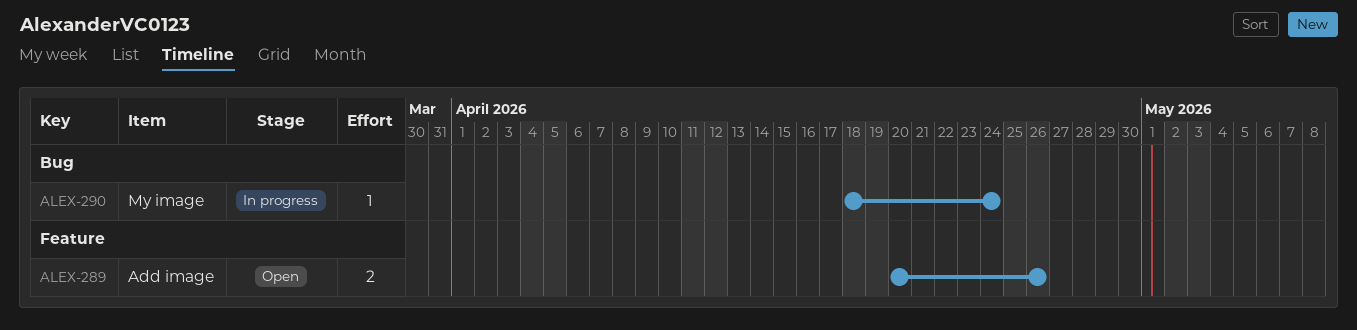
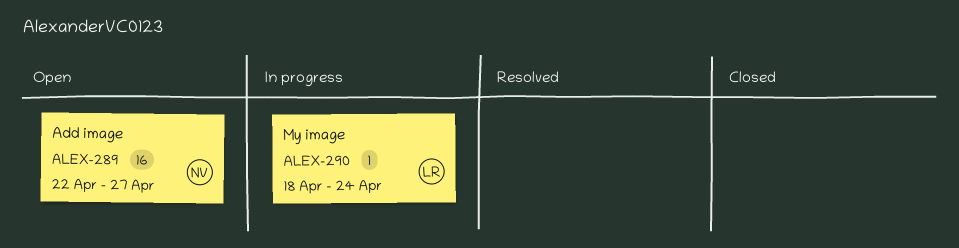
ALEX-289, estimate: 2 -> 16
ALEX-289, start: Apr 20 -> Apr 22
ALEX-289, due: Apr 26 -> Apr 27

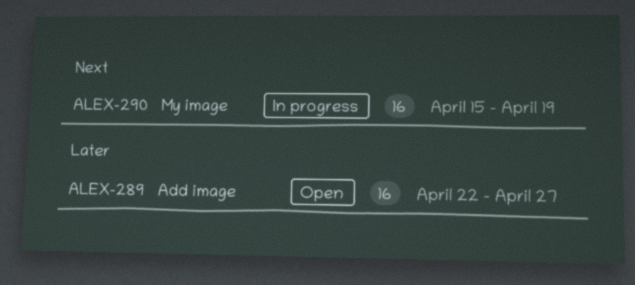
ALEX-290, estimate: 1 -> 16
ALEX-290, start: Apr 18 -> Apr 15
ALEX-290, due: Apr 24 -> Apr 19

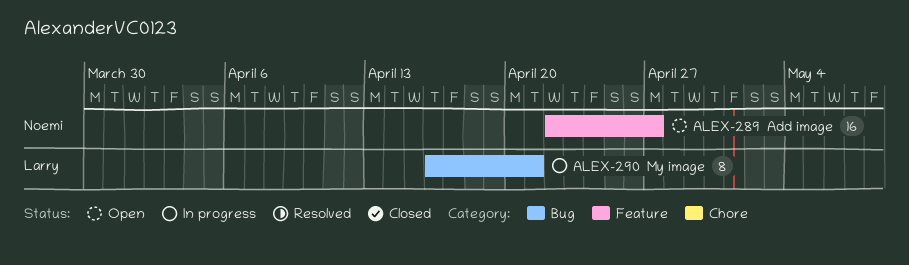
ALEX-290, estimate: 16 -> 8
ALEX-290, start: Apr 15 -> Apr 16
ALEX-290, due: Apr 19 -> Apr 21

